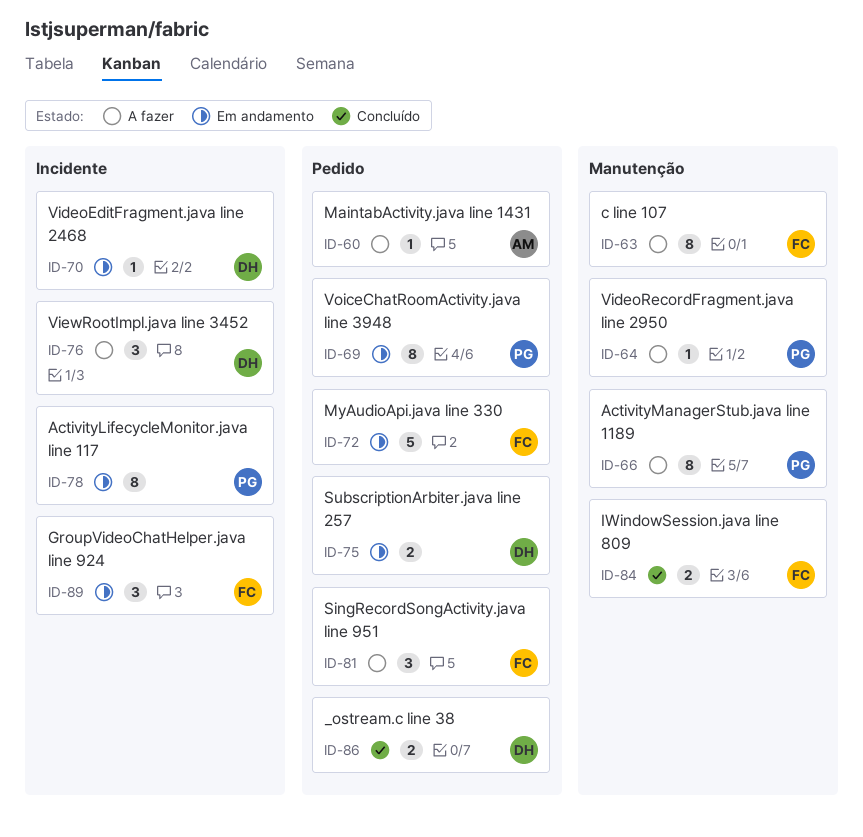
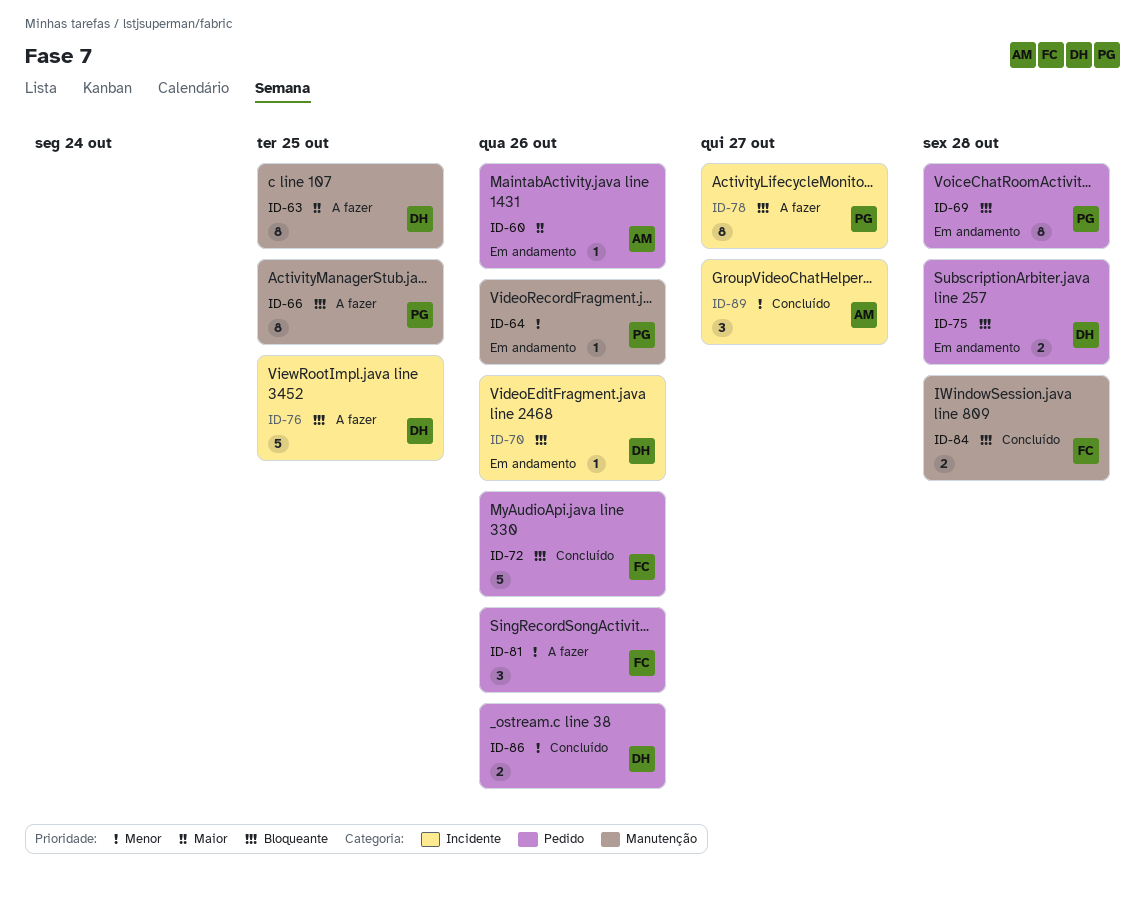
ID-60, status: A fazer -> Em andamento
ID-63, owner: FC -> DH
ID-64, status: A fazer -> Em andamento
ID-72, status: Em andamento -> Concluído
ID-76, estimate: 3 -> 5
ID-78, status: Em andamento -> A fazer
ID-89, status: Em andamento -> Concluído
ID-89, owner: FC -> AM

